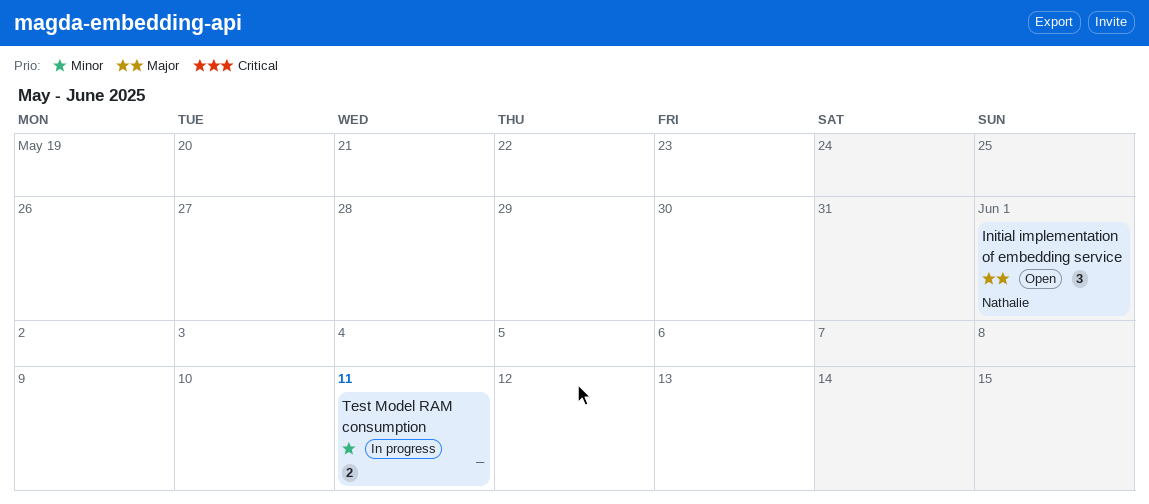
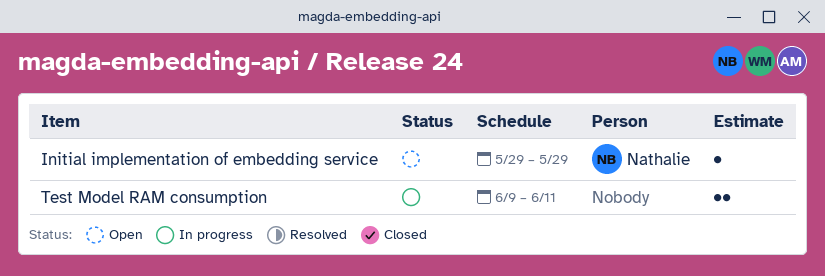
Initial implementation of embedding service, estimate: 3 -> 1
Initial implementation of embedding service, due: Jun 1 -> May 29

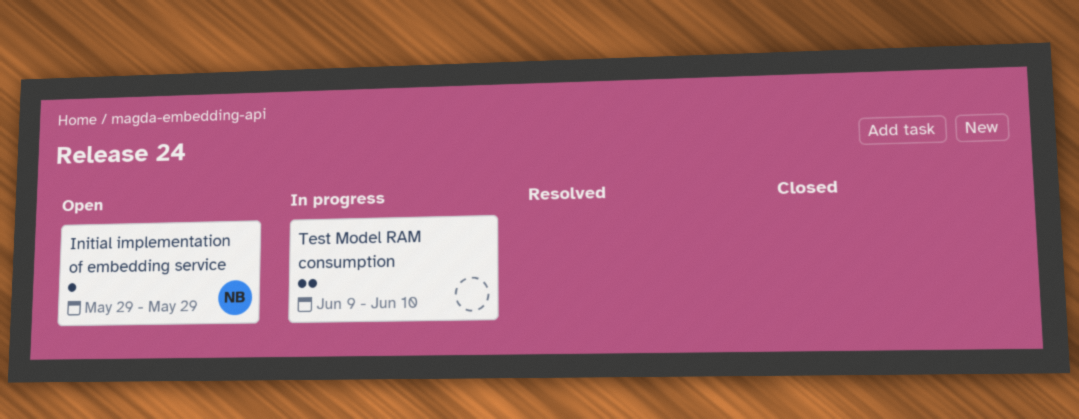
Test Model RAM consumption, due: Jun 11 -> Jun 10

